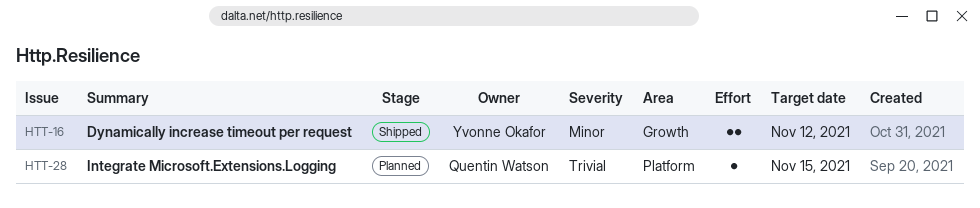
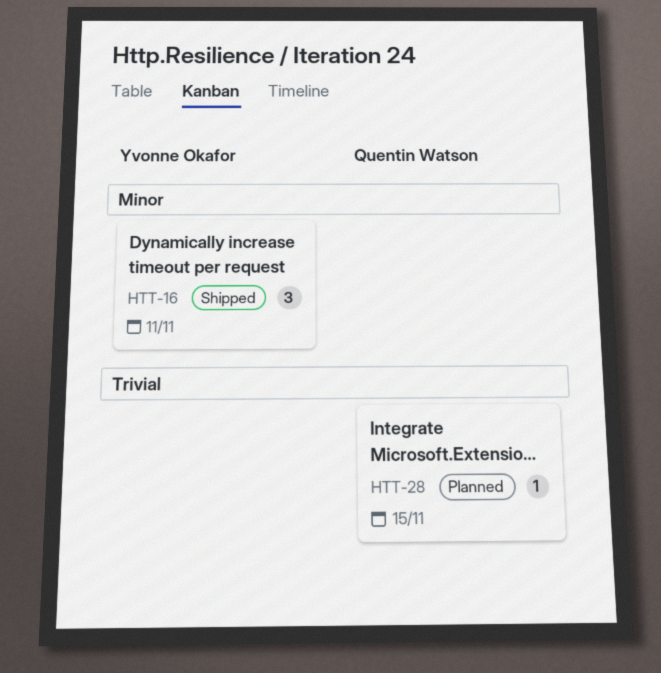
HTT-16, estimate: 2 -> 3
HTT-16, due: Nov 12 -> Nov 11

